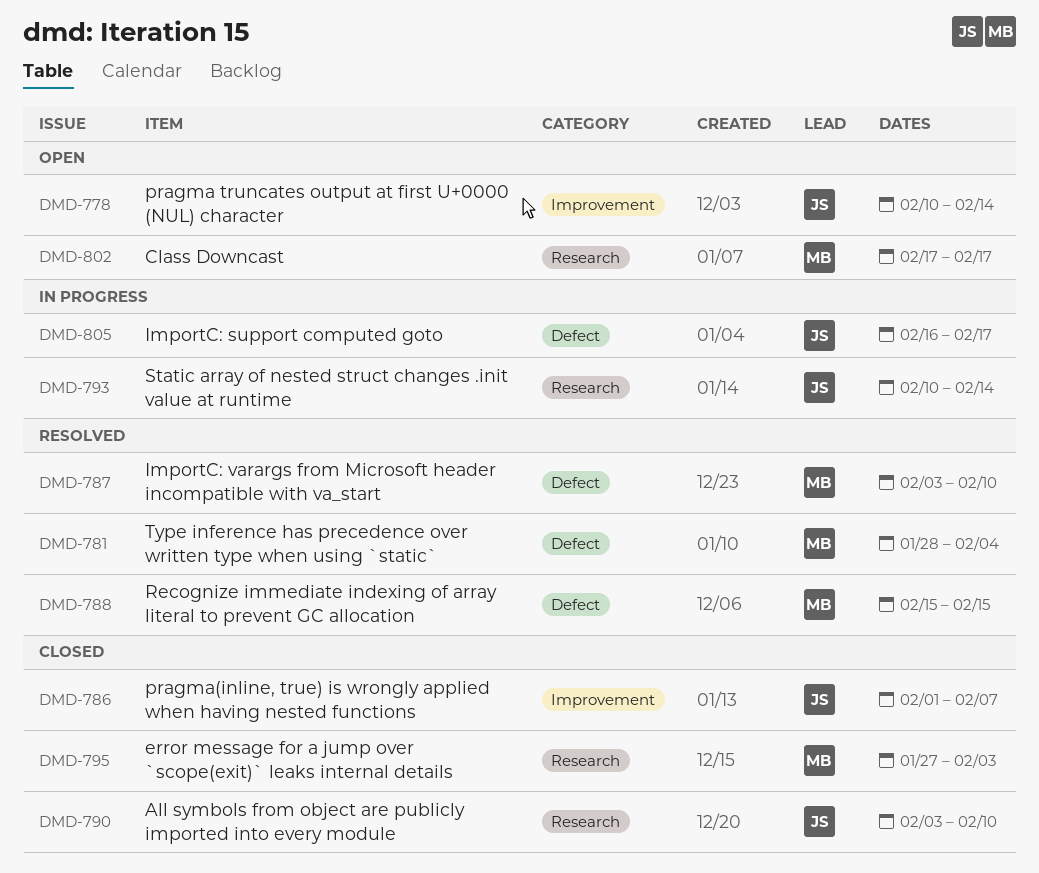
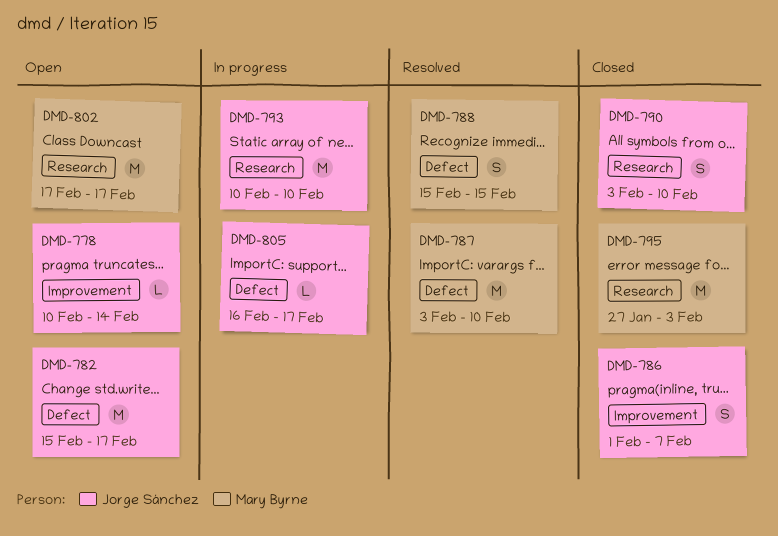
DMD-781: present -> none
DMD-782: none -> present
DMD-793, due: Feb 14 -> Feb 10

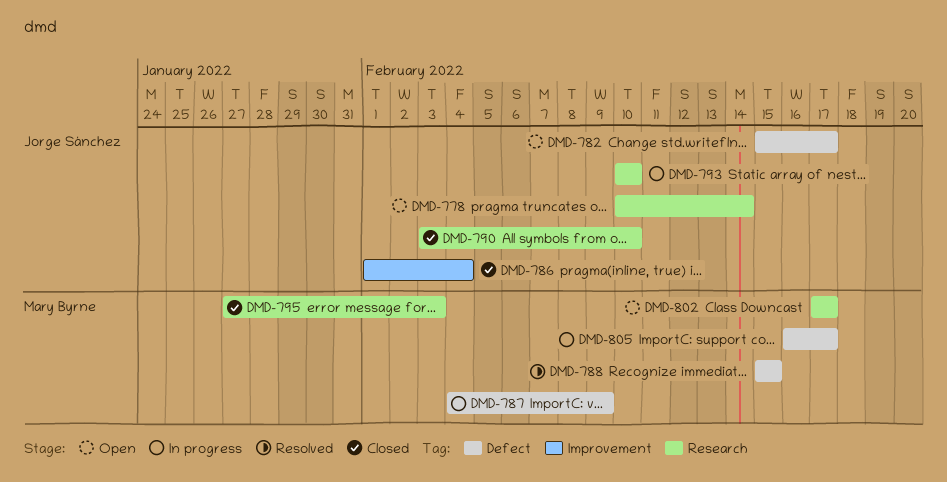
DMD-778, label: Improvement -> Research
DMD-786, due: Feb 7 -> Feb 4
DMD-787, status: Resolved -> In progress
DMD-787, start: Feb 3 -> Feb 4
DMD-787, due: Feb 10 -> Feb 9
DMD-805, owner: Jorge Sánchez -> Mary Byrne

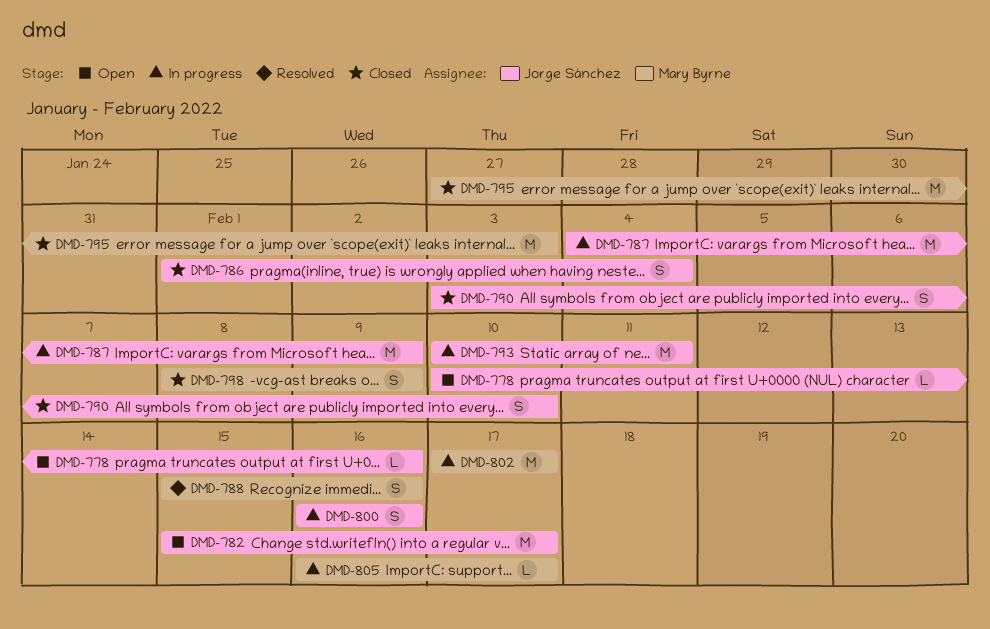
DMD-778, due: Feb 14 -> Feb 16
DMD-787, owner: Mary Byrne -> Jorge Sánchez
DMD-788, due: Feb 15 -> Feb 16
DMD-793, due: Feb 10 -> Feb 11
DMD-798: none -> present
DMD-800: none -> present
DMD-802, status: Open -> In progress

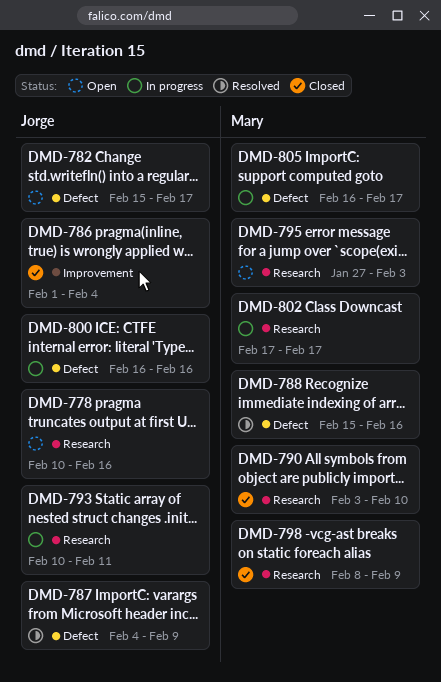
DMD-787, status: In progress -> Resolved
DMD-790, owner: Jorge Sánchez -> Mary Byrne
DMD-795, status: Closed -> Open

